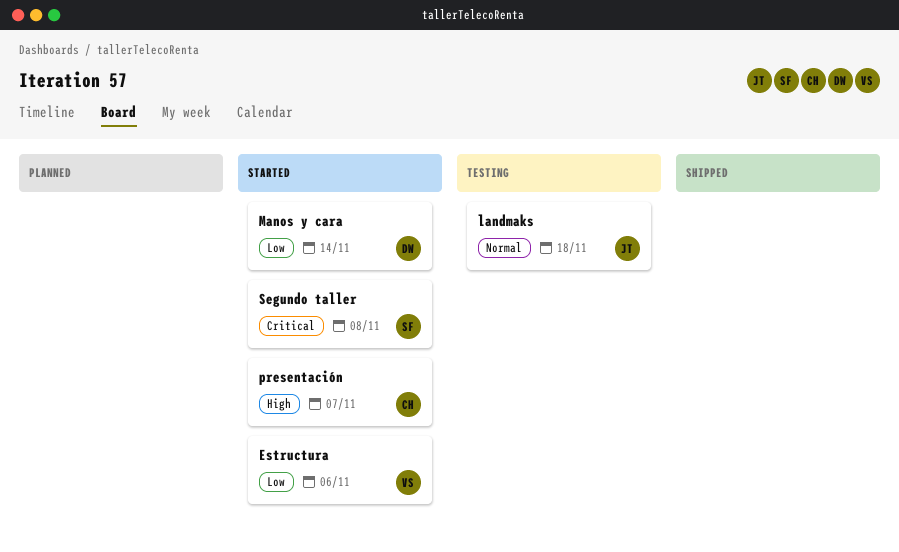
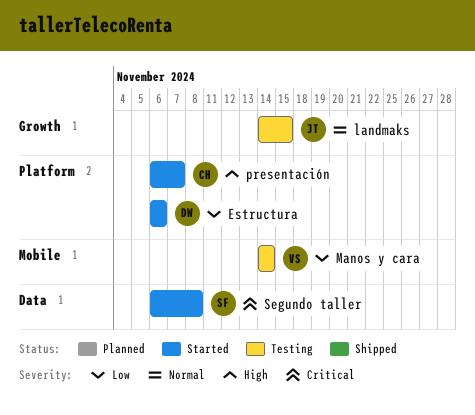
Estructura, owner: VS -> DW
landmaks, due: Nov 18 -> Nov 15
Manos y cara, status: Started -> Testing
Manos y cara, owner: DW -> VS

